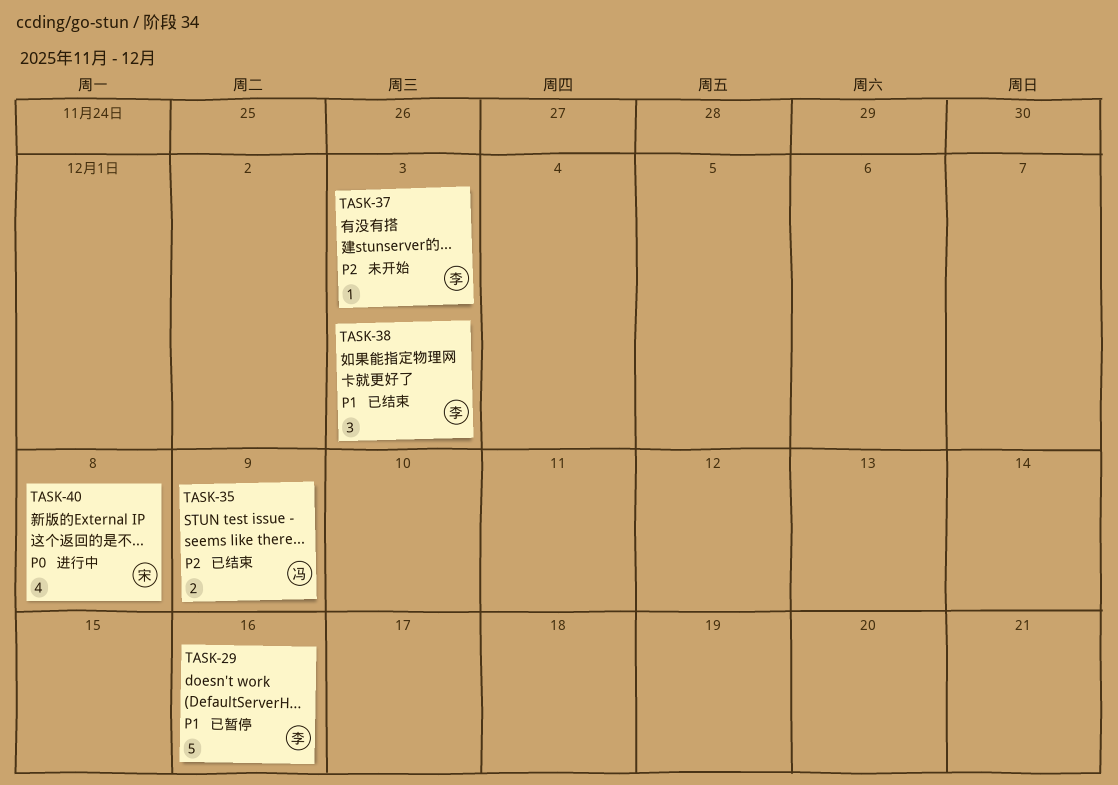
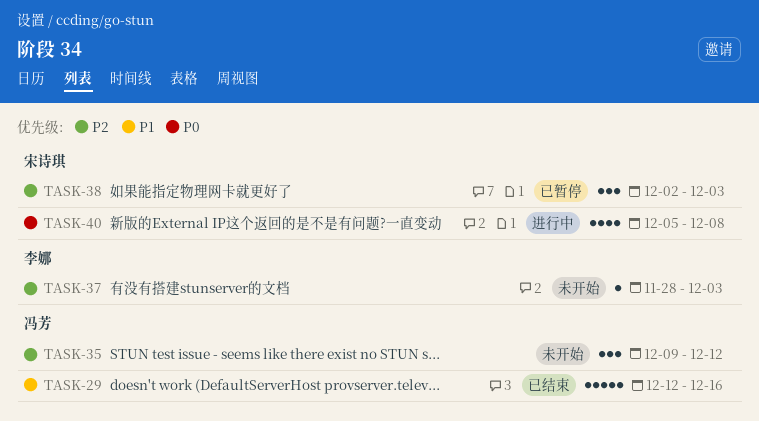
TASK-29, status: 已暂停 -> 已结束
TASK-29, owner: 李娜 -> 冯芳
TASK-35, status: 已结束 -> 未开始
TASK-35, estimate: 2 -> 3
TASK-35, due: Dec 9 -> Dec 12
TASK-38, status: 已结束 -> 已暂停
TASK-38, owner: 李娜 -> 宋诗琪
TASK-38, priority: P1 -> P2

